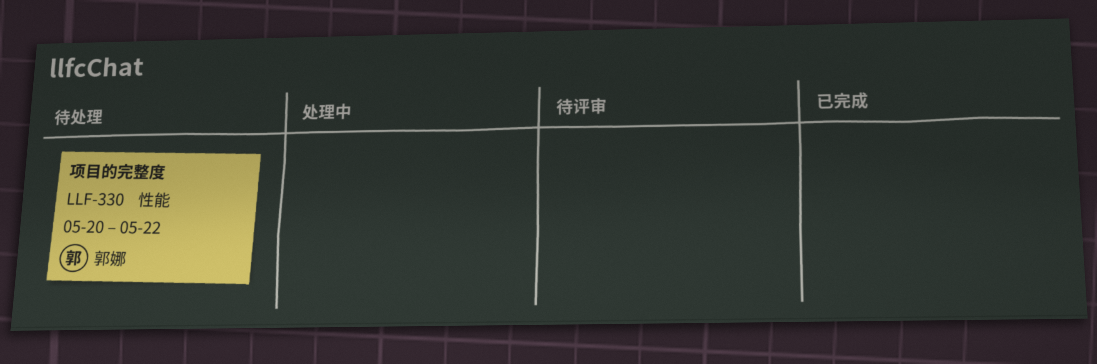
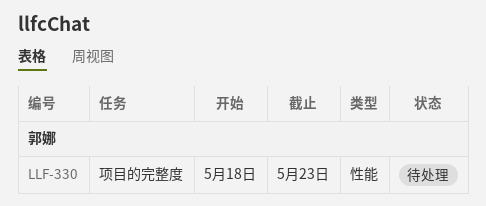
LLF-330, start: May 20 -> May 18
LLF-330, due: May 22 -> May 23

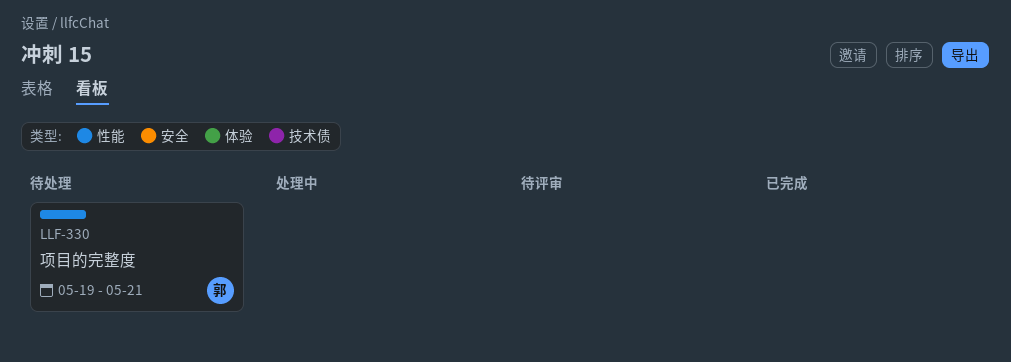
LLF-330, start: May 18 -> May 19
LLF-330, due: May 23 -> May 21

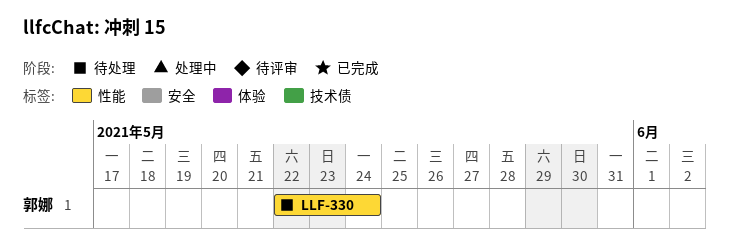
LLF-330, start: May 19 -> May 22
LLF-330, due: May 21 -> May 24

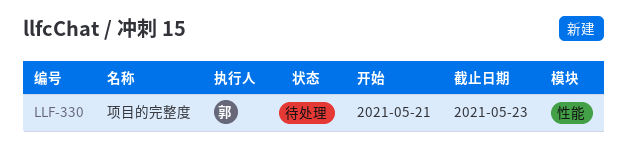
LLF-330, start: May 22 -> May 21
LLF-330, due: May 24 -> May 23

